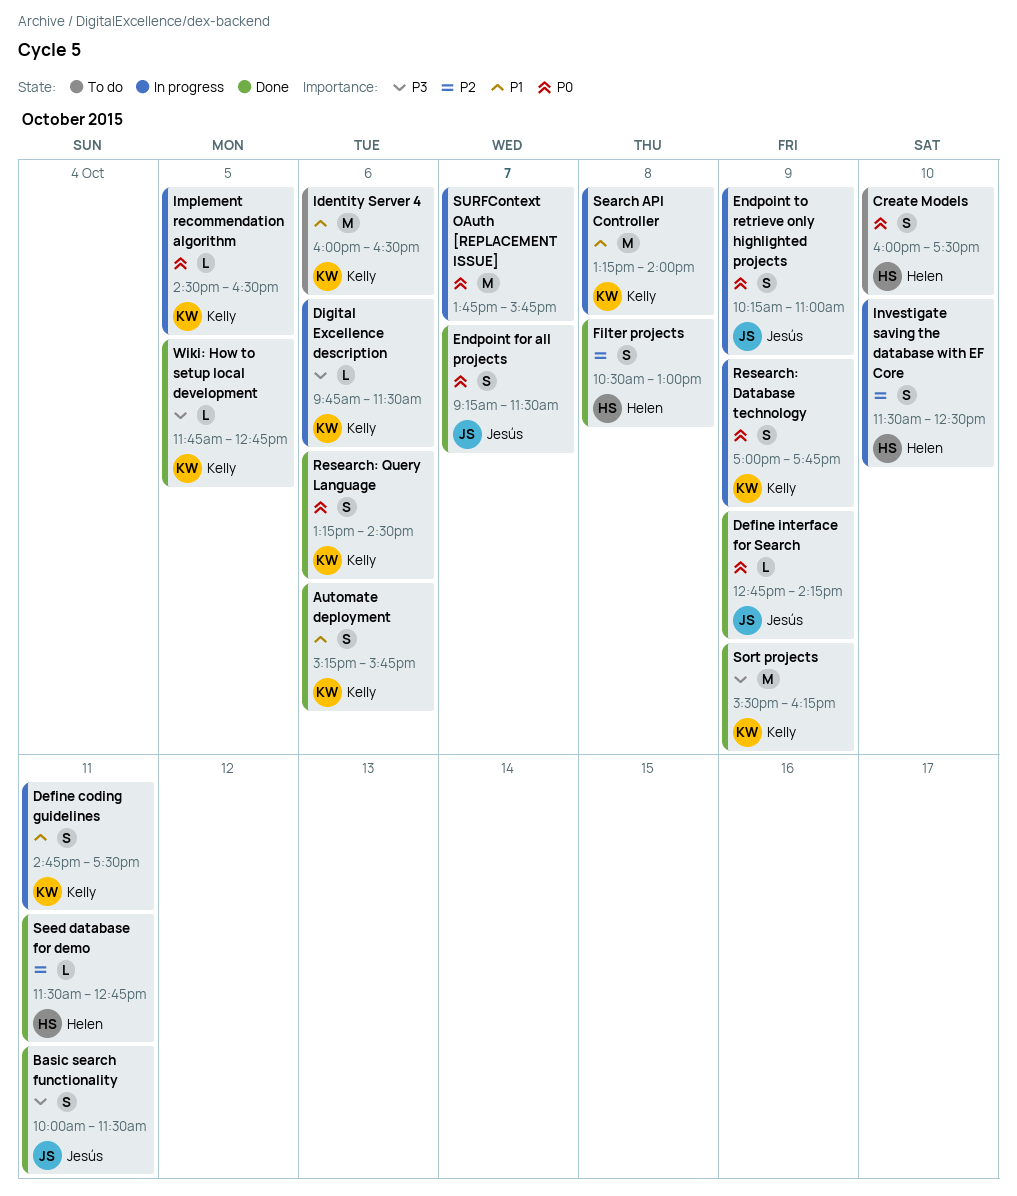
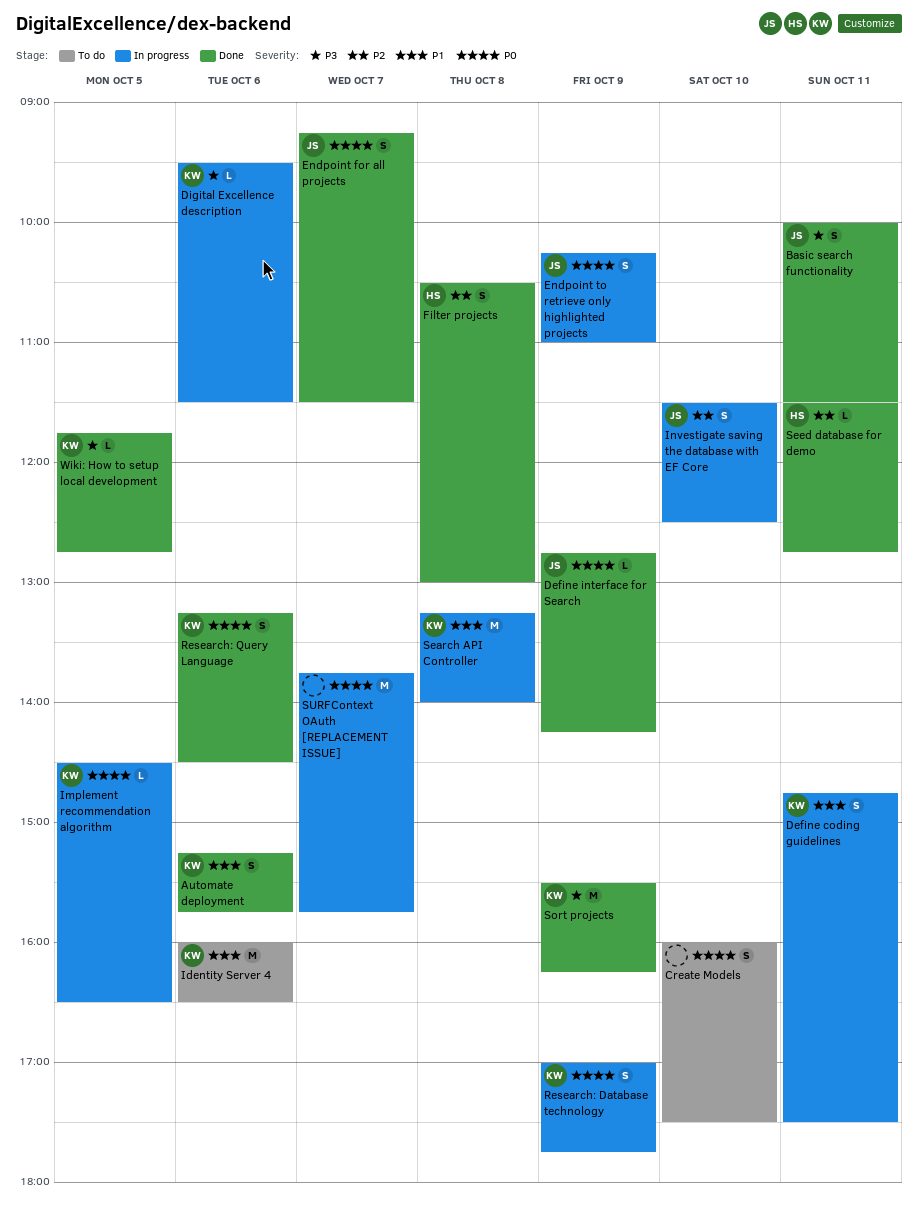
Create Models, owner: Helen -> none
Digital Excellence description, begins: 09:45 -> 09:30
Investigate saving the database with EF Core, owner: Helen -> Jesús

